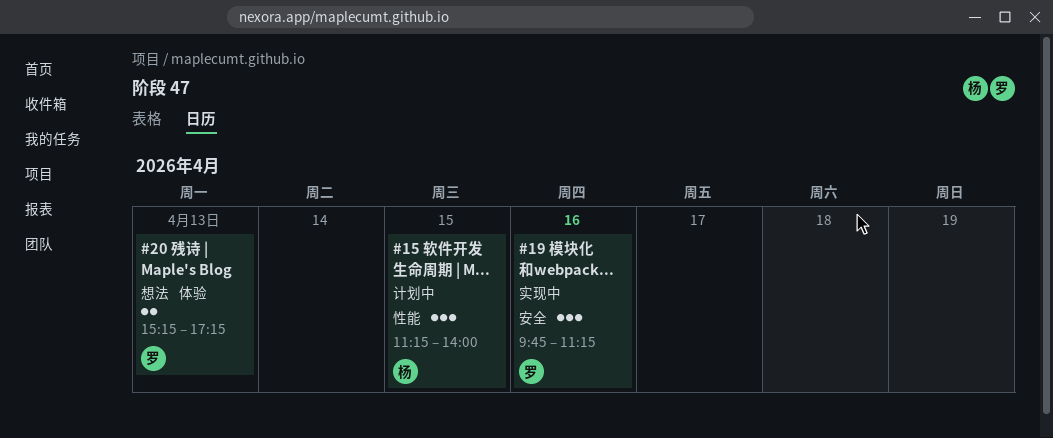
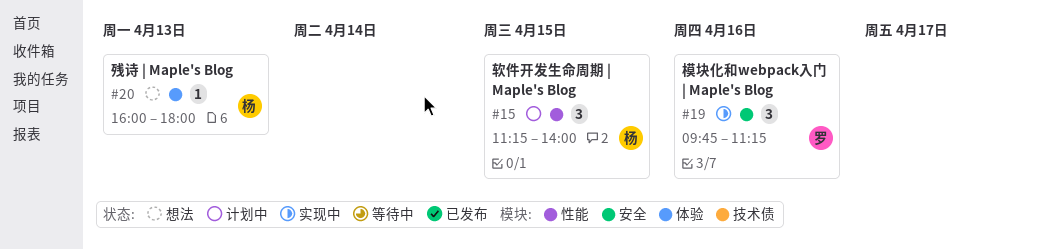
#20, owner: 罗 -> 杨
#20, estimate: 2 -> 1
#20, begins: 15:15 -> 16:00
#20, ends: 17:15 -> 18:00

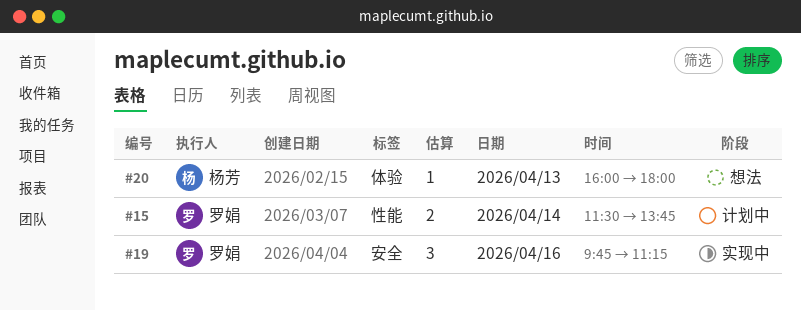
#15, owner: 杨芳 -> 罗娟
#15, estimate: 3 -> 2
#15, day: Apr 15 -> Apr 14
#15, begins: 11:15 -> 11:30
#15, ends: 14:00 -> 13:45

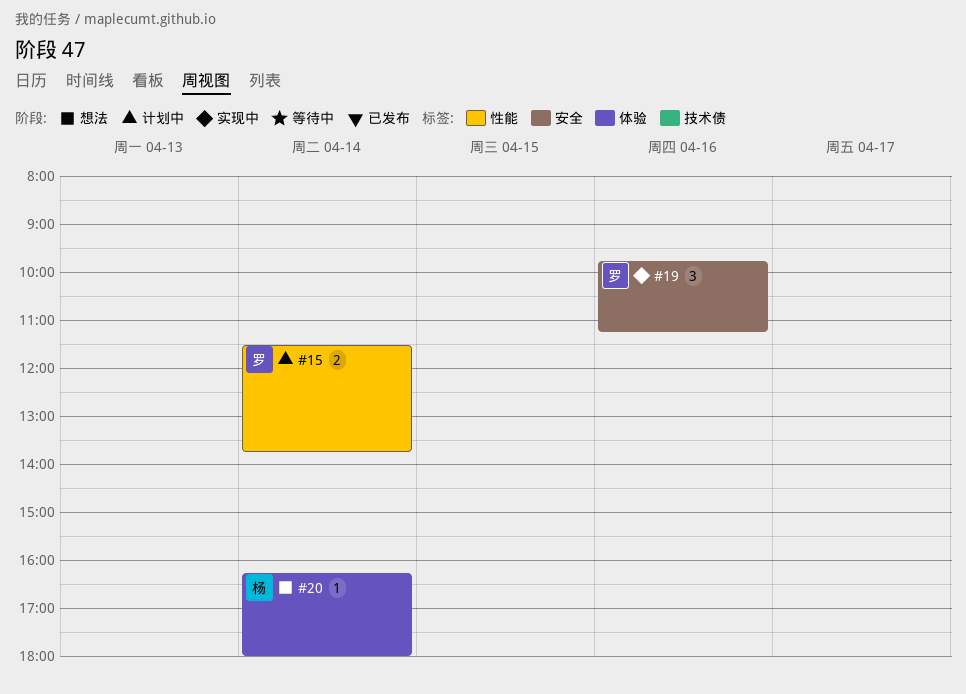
#20, day: Apr 13 -> Apr 14
#20, begins: 16:00 -> 16:15

